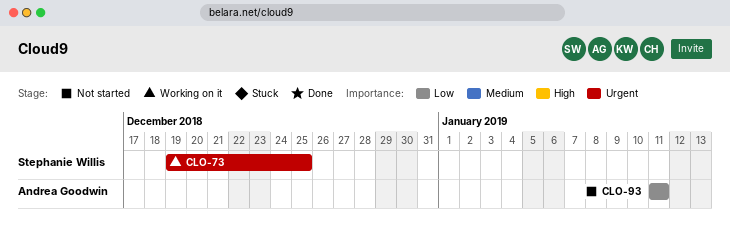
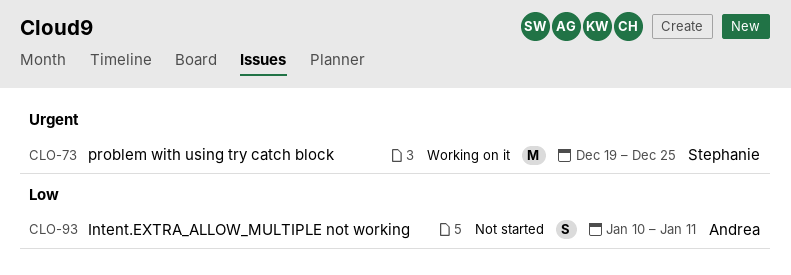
CLO-93, start: Jan 11 -> Jan 10

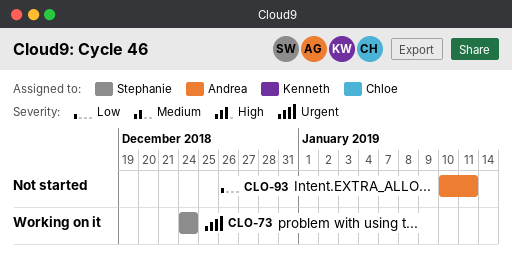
CLO-73, start: Dec 19 -> Dec 24
CLO-73, due: Dec 25 -> Dec 24

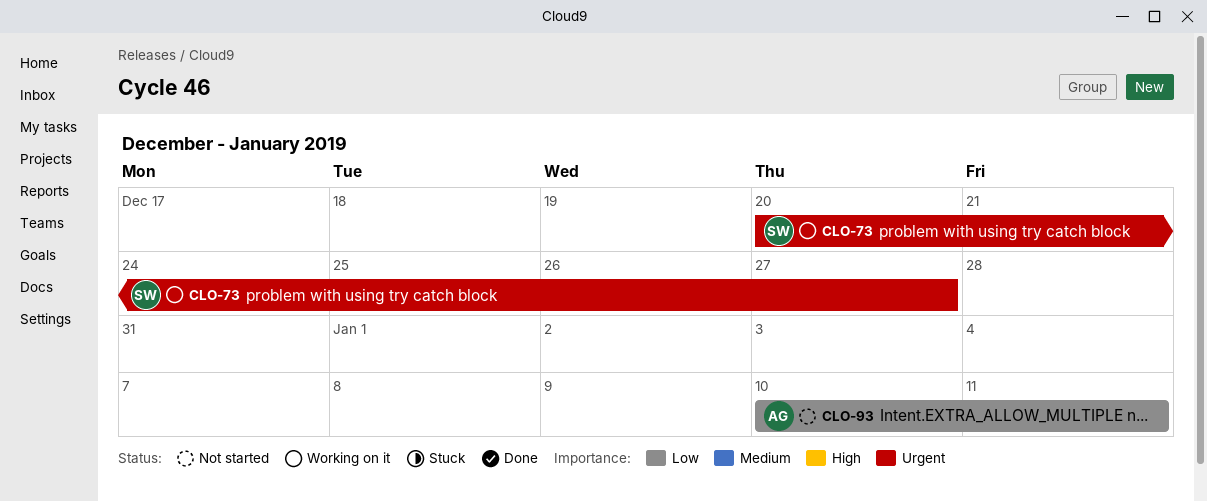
CLO-73, start: Dec 24 -> Dec 20
CLO-73, due: Dec 24 -> Dec 27

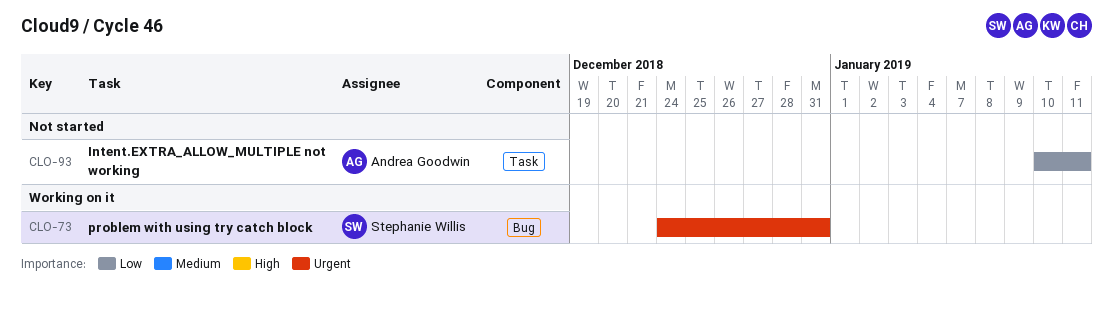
CLO-73, start: Dec 20 -> Dec 24
CLO-73, due: Dec 27 -> Dec 31

